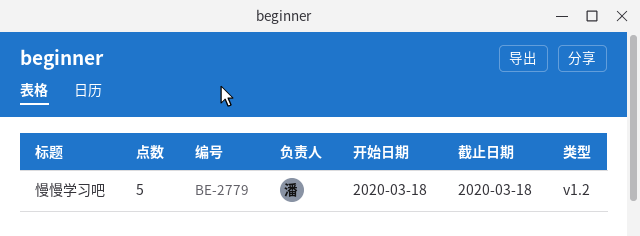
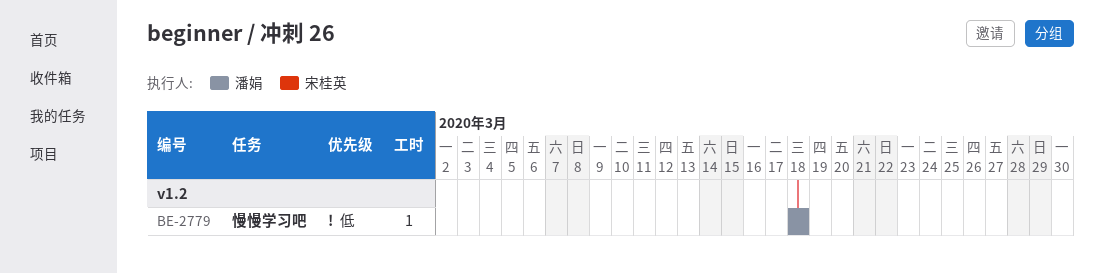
BE-2779, estimate: 5 -> 1

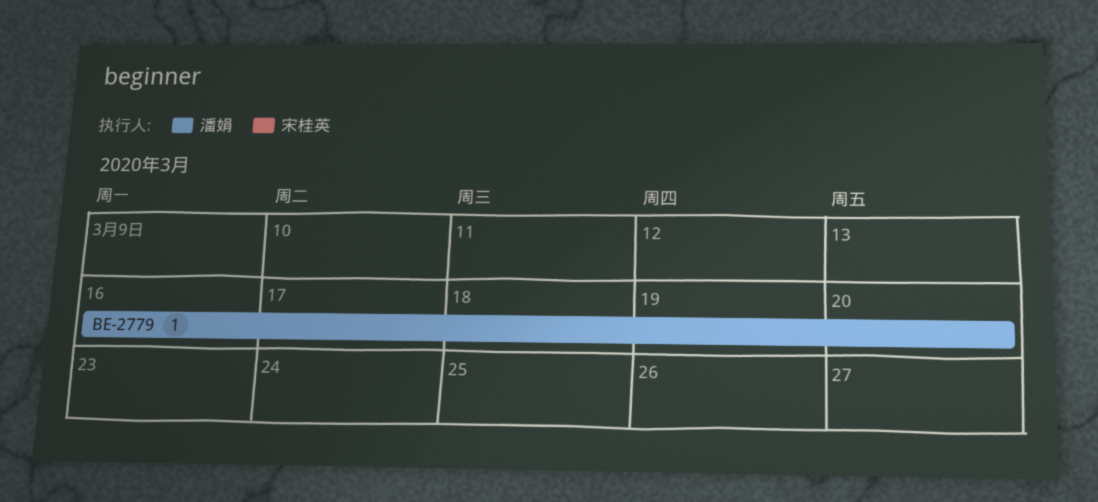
BE-2779, start: Mar 18 -> Mar 16
BE-2779, due: Mar 18 -> Mar 20

